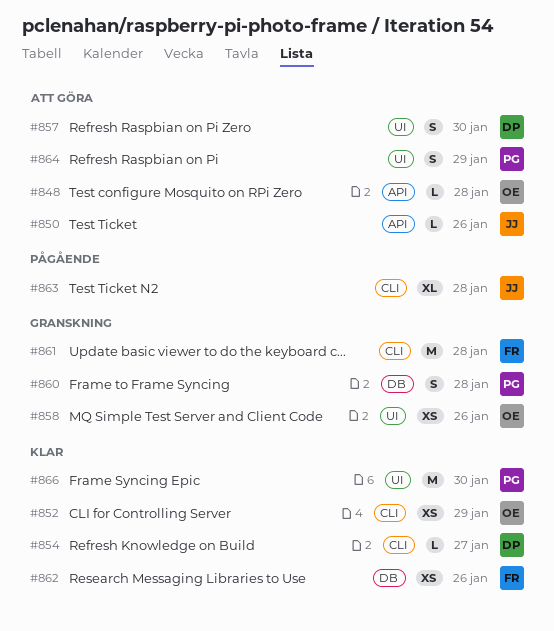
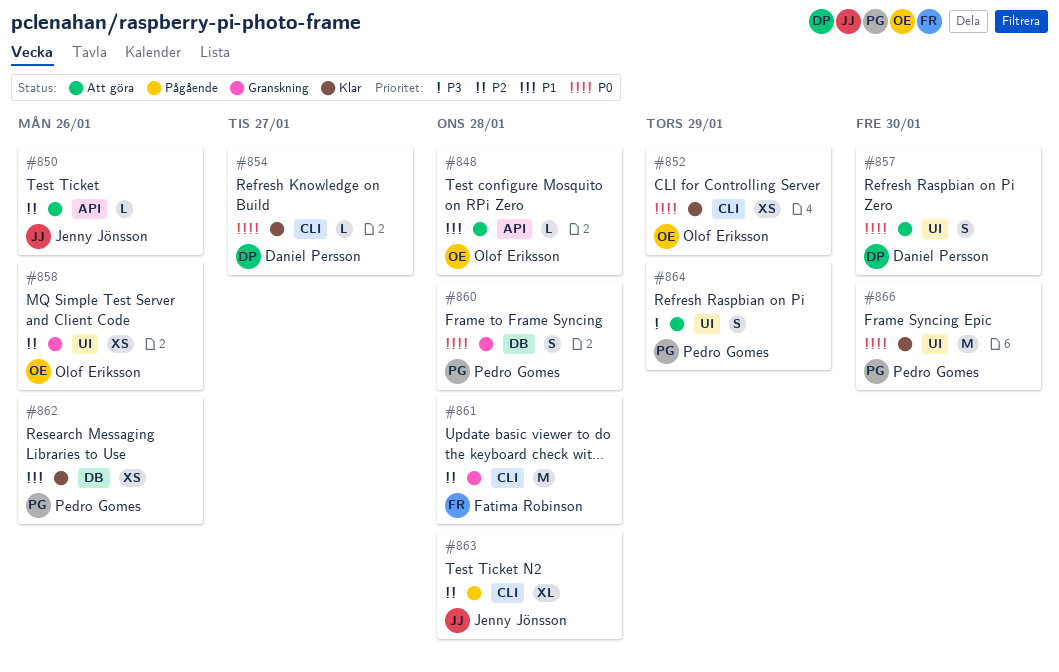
#862, owner: Fatima Robinson -> Pedro Gomes

